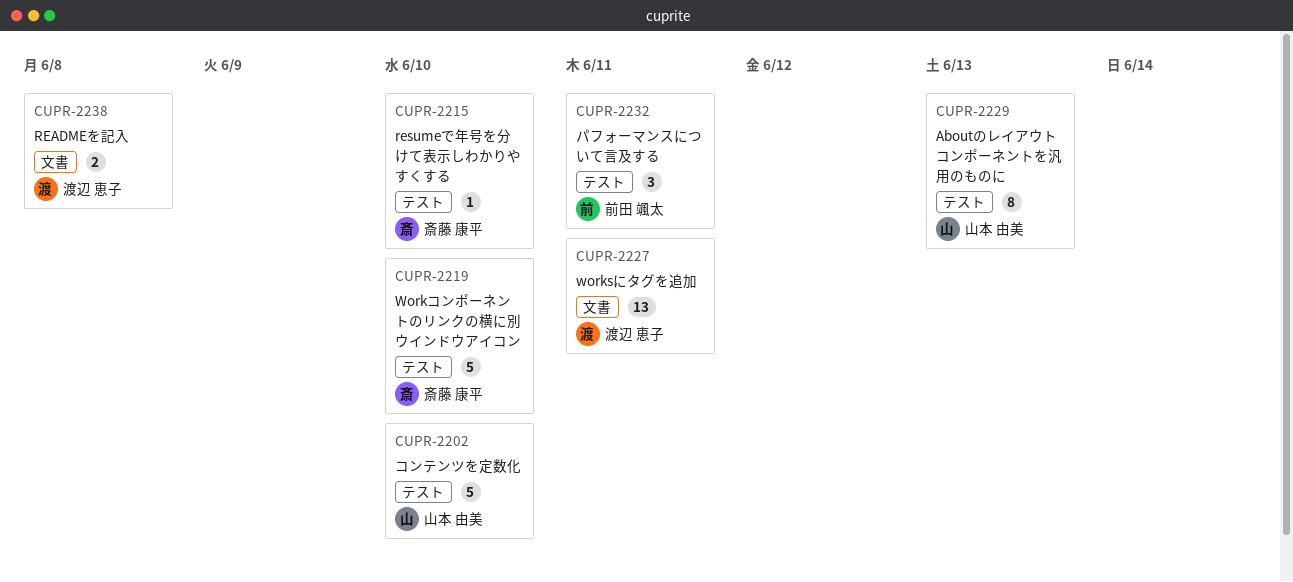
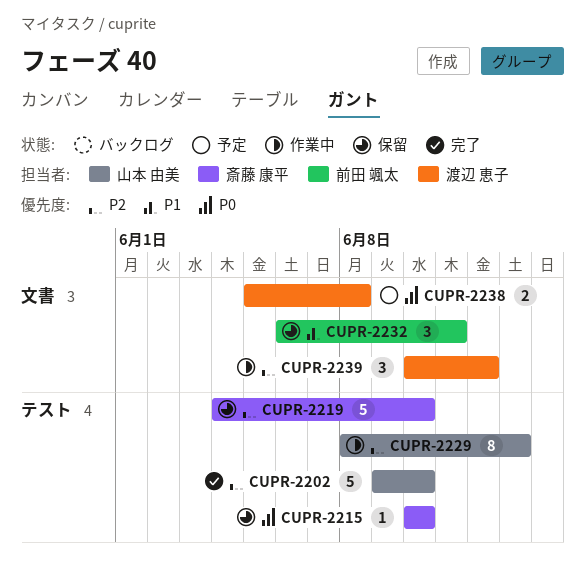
CUPR-2227: present -> none
CUPR-2232, label: テスト -> 文書
CUPR-2239: none -> present

